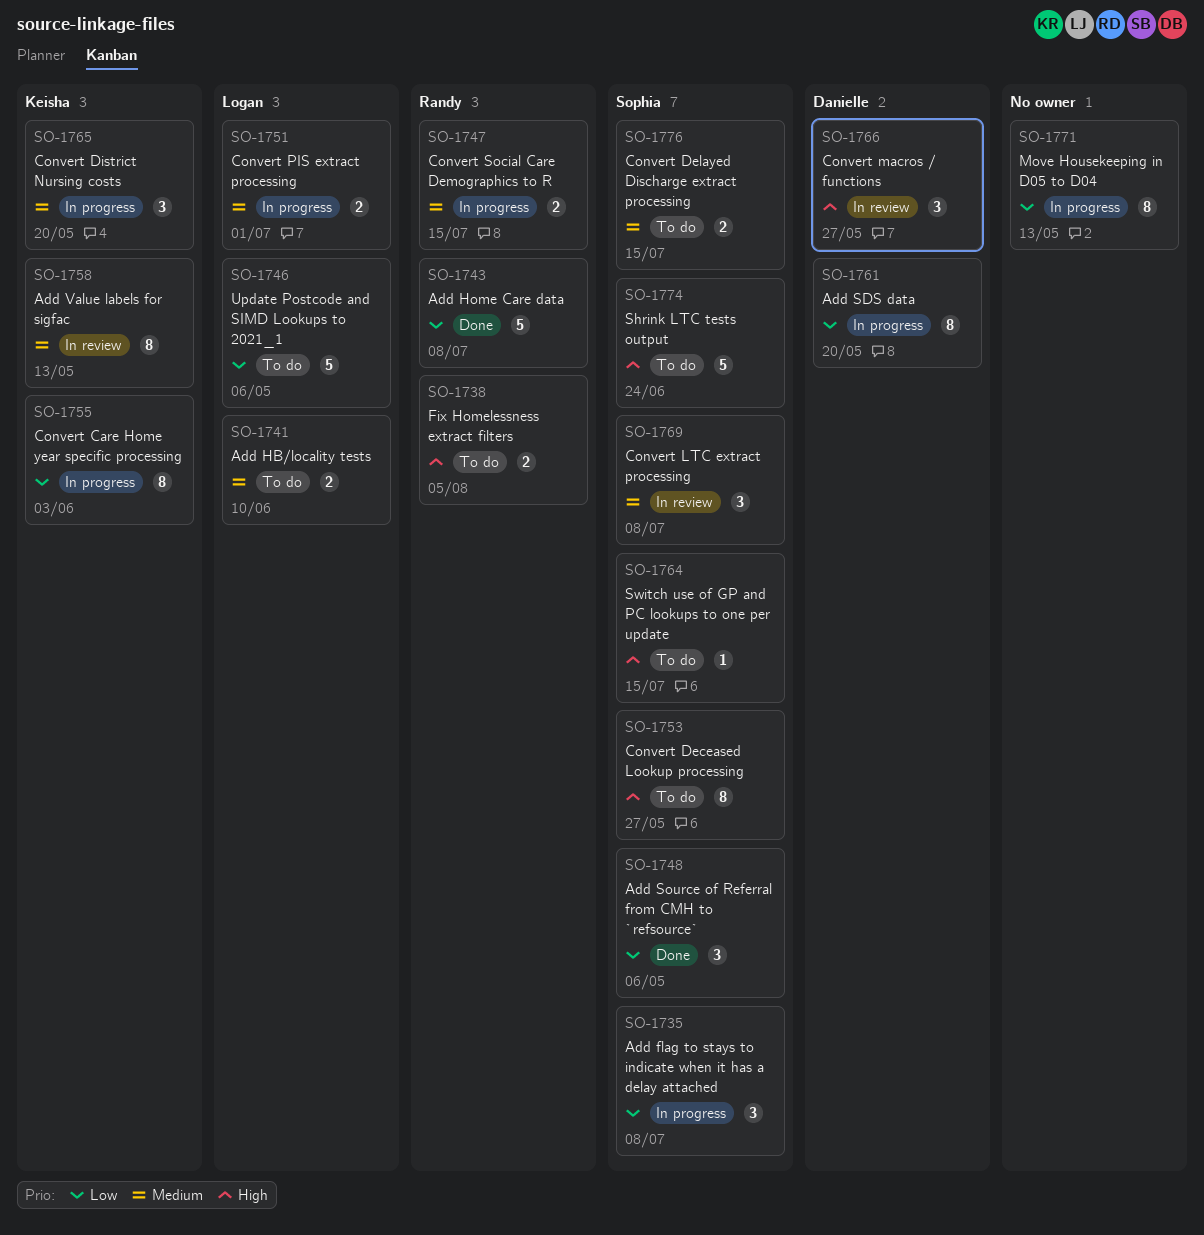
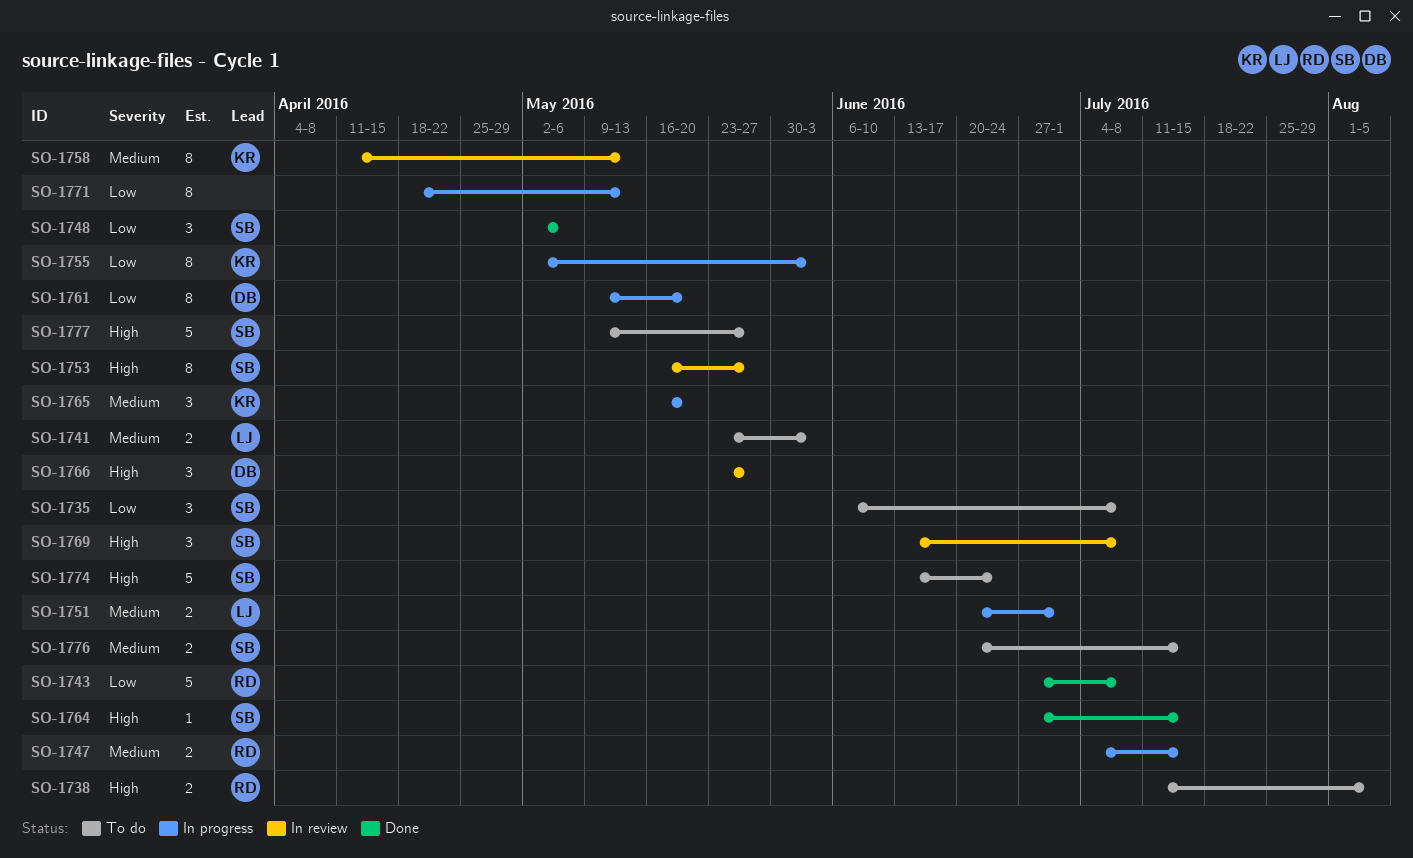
SO-1735, status: In progress -> To do
SO-1741, due: Jun 10 -> Jun 3
SO-1746: present -> none
SO-1753, status: To do -> In review
SO-1764, status: To do -> Done
SO-1769, priority: Medium -> High
SO-1777: none -> present

